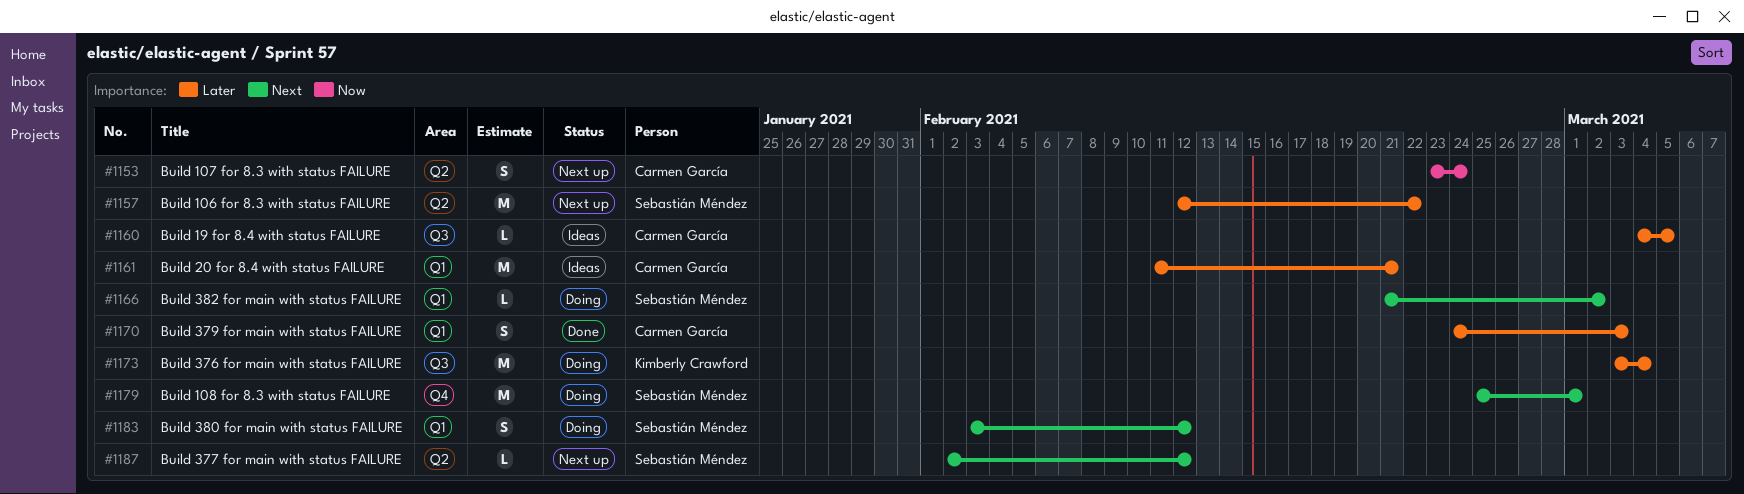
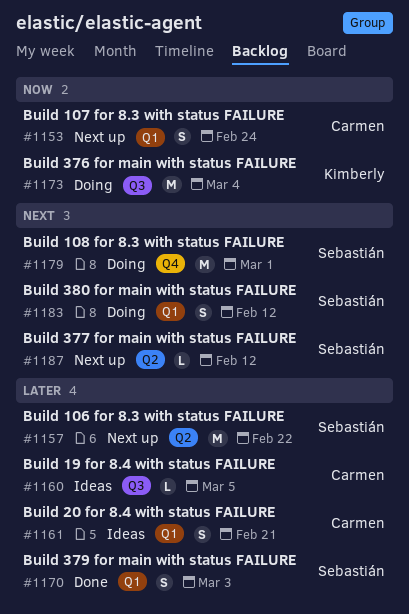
#1153, label: Q2 -> Q1
#1161, estimate: M -> S
#1166: present -> none
#1170, owner: Carmen García -> Sebastián Méndez
#1173, priority: Later -> Now

